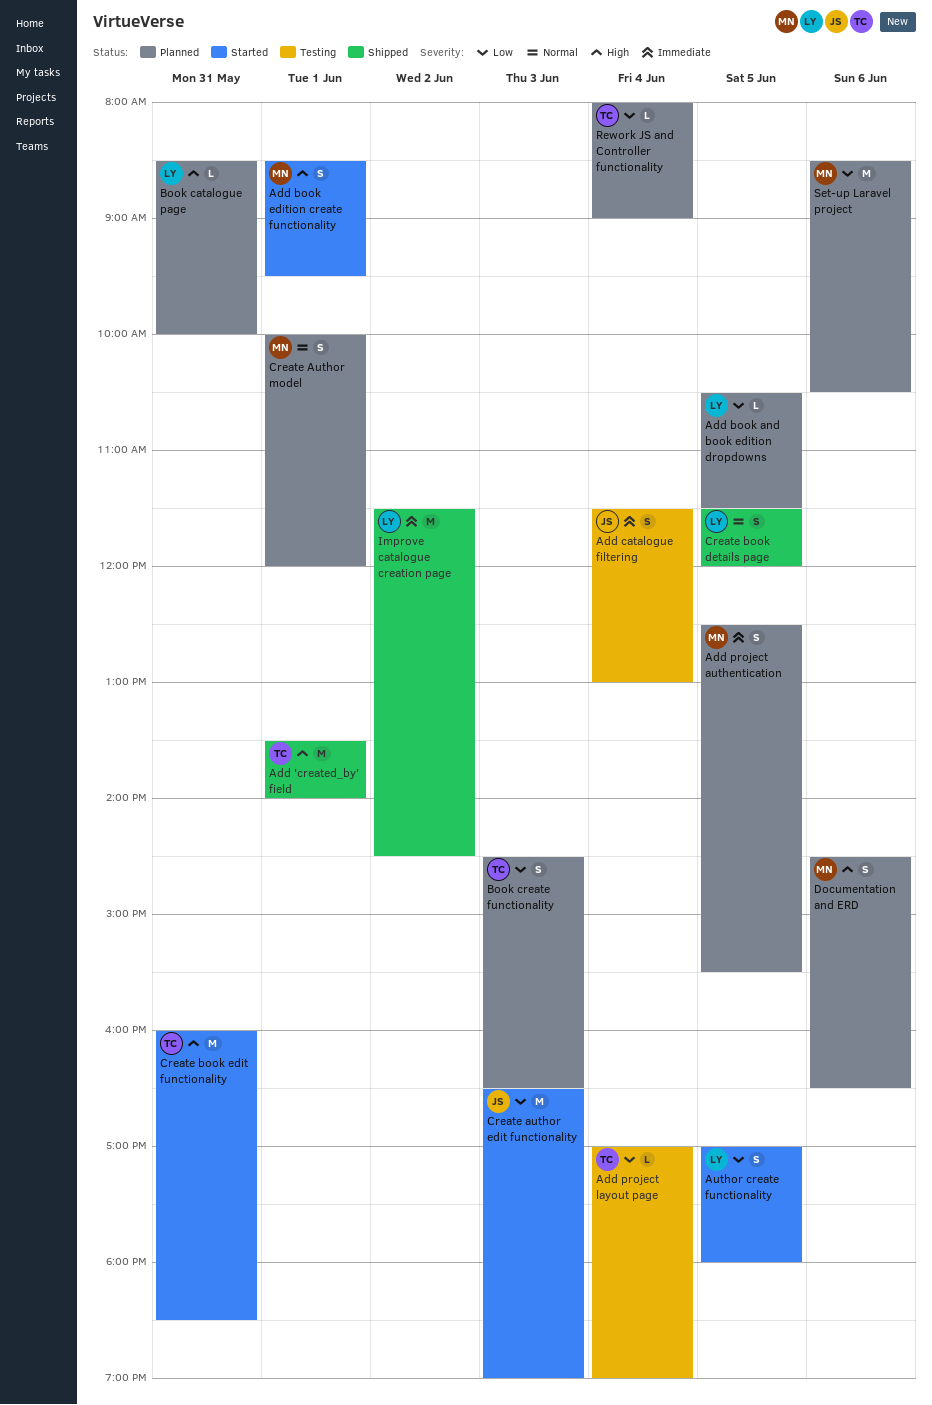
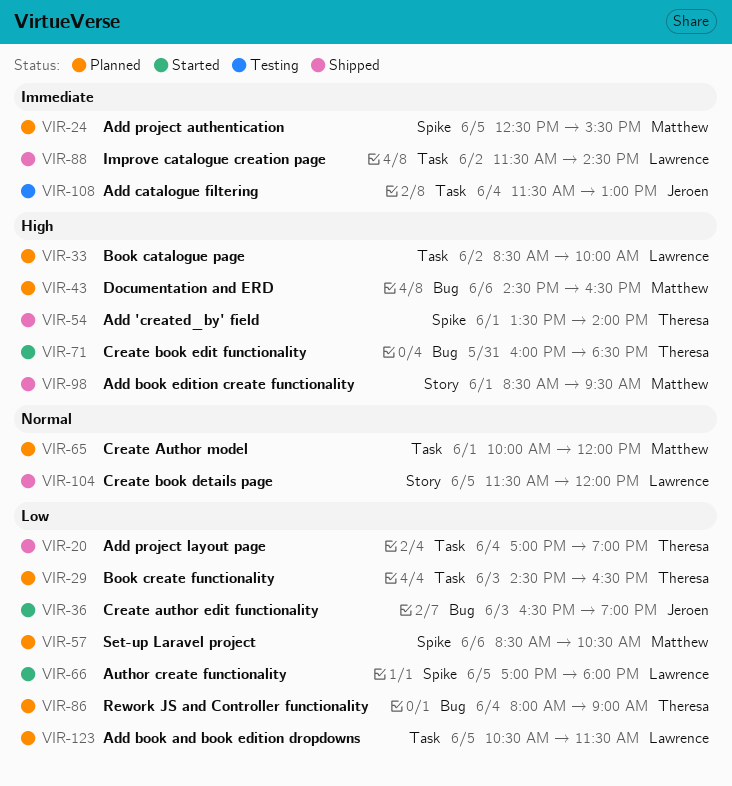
Add book edition create functionality, status: Started -> Shipped
Add project layout page, status: Testing -> Shipped
Book catalogue page, day: May 31 -> Jun 2

